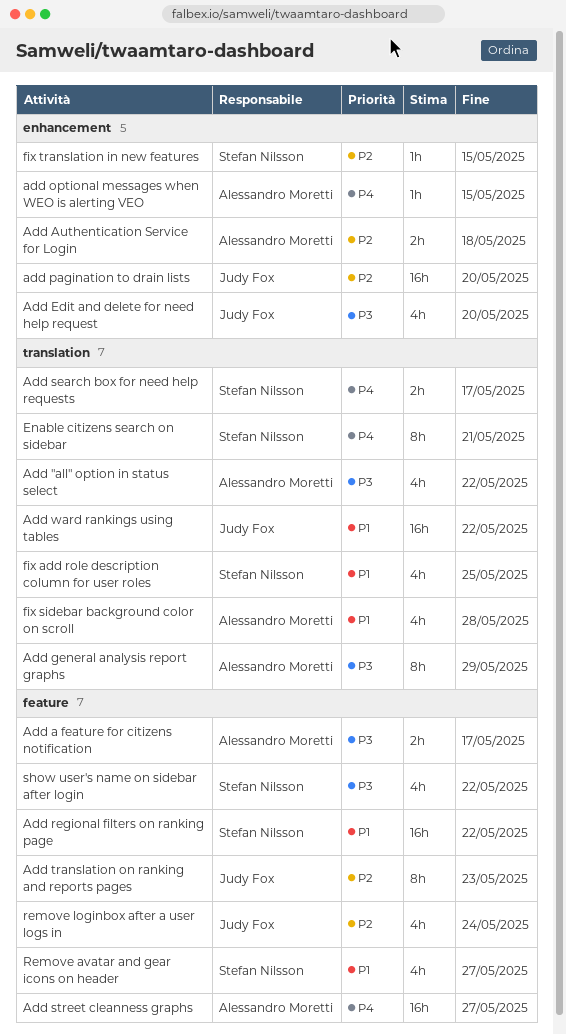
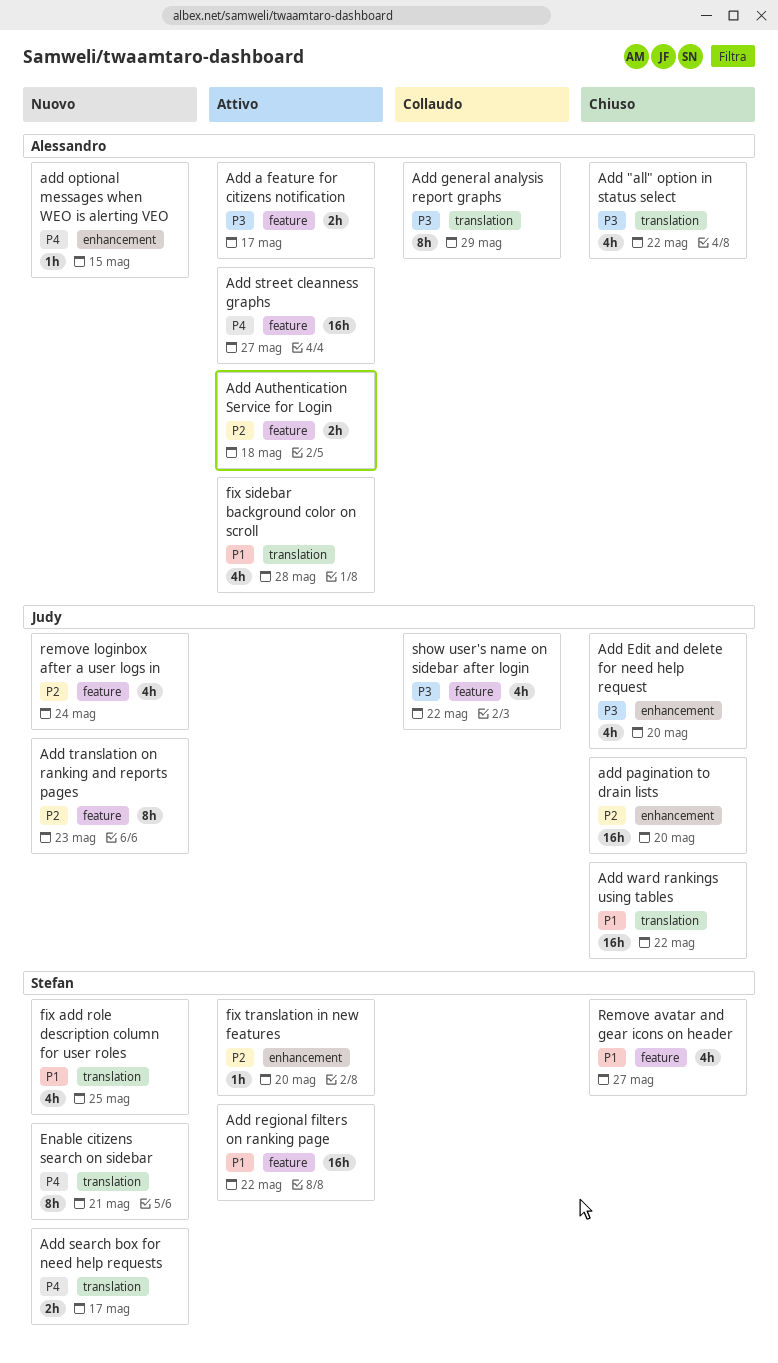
Add Authentication Service for Login, label: enhancement -> feature
fix translation in new features, due: May 15 -> May 20
show user's name on sidebar after login, owner: Stefan Nilsson -> Judy Fox

